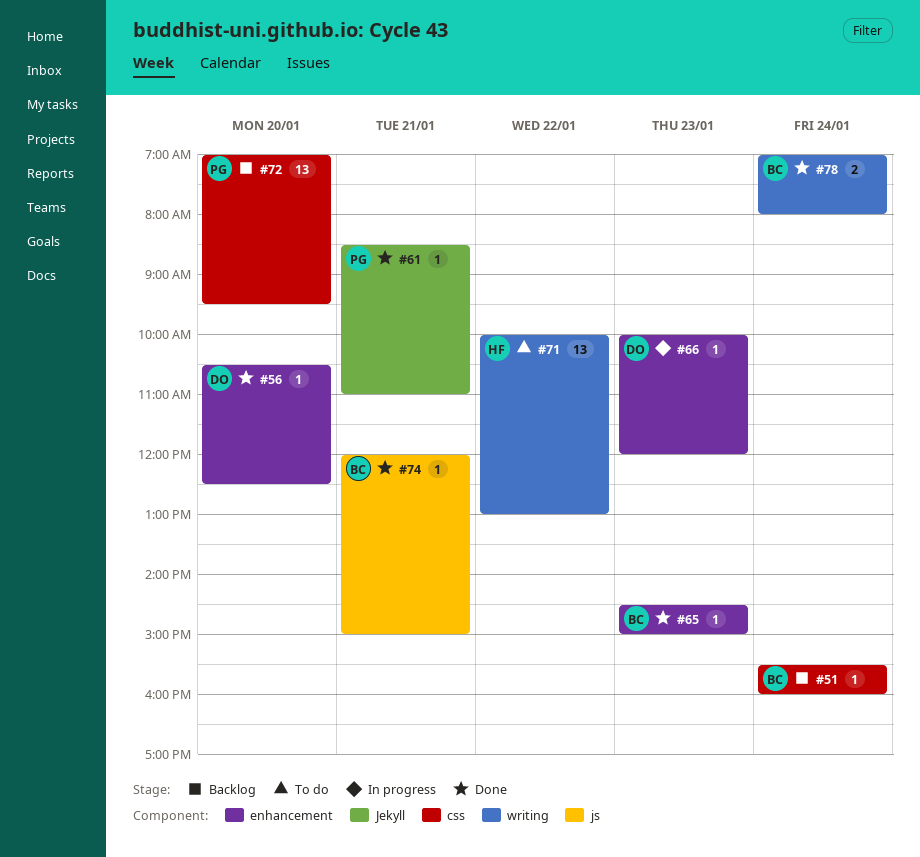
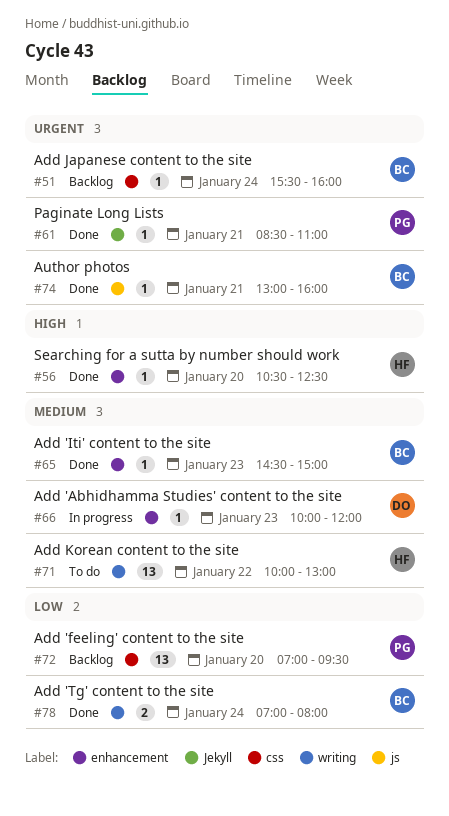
#56, owner: DO -> HF
#74, begins: 12:00 -> 13:00
#74, ends: 15:00 -> 16:00

